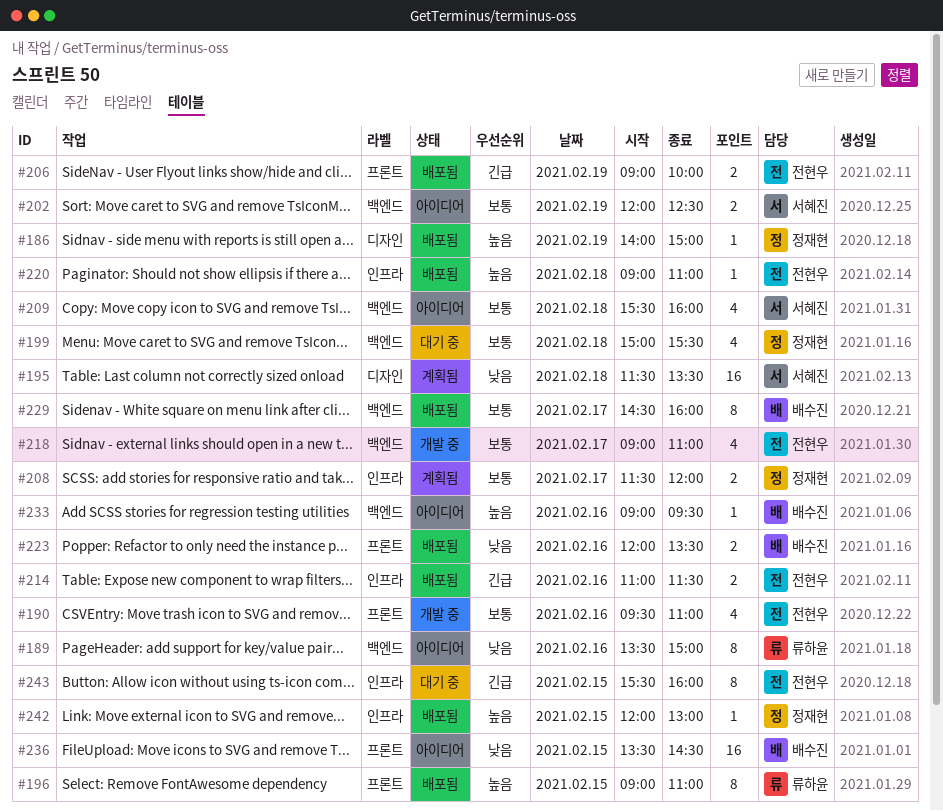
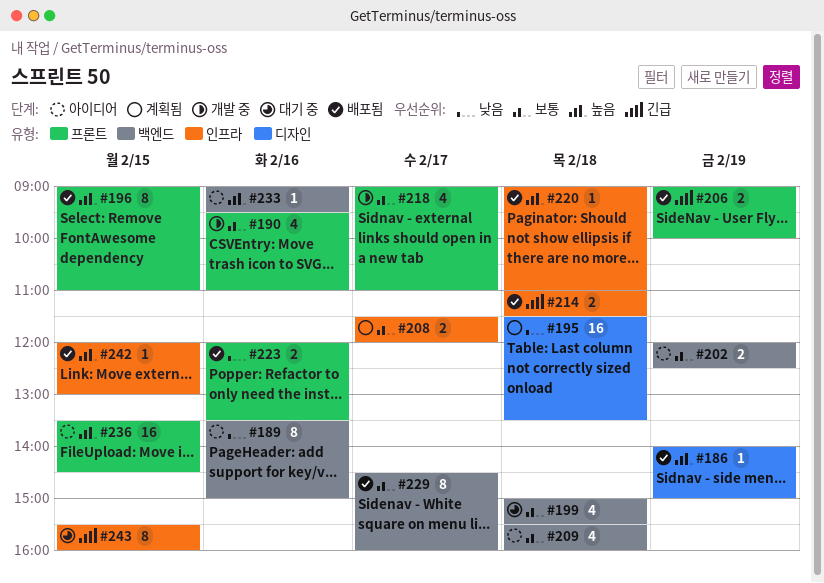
#214, day: Feb 16 -> Feb 18
#218, label: 백엔드 -> 프론트
#236, priority: 낮음 -> 높음

